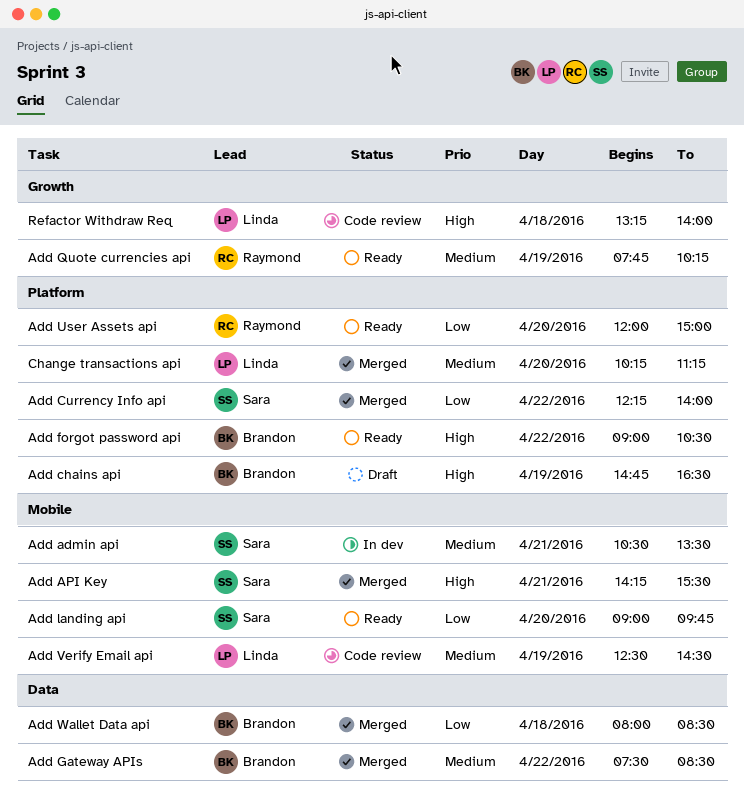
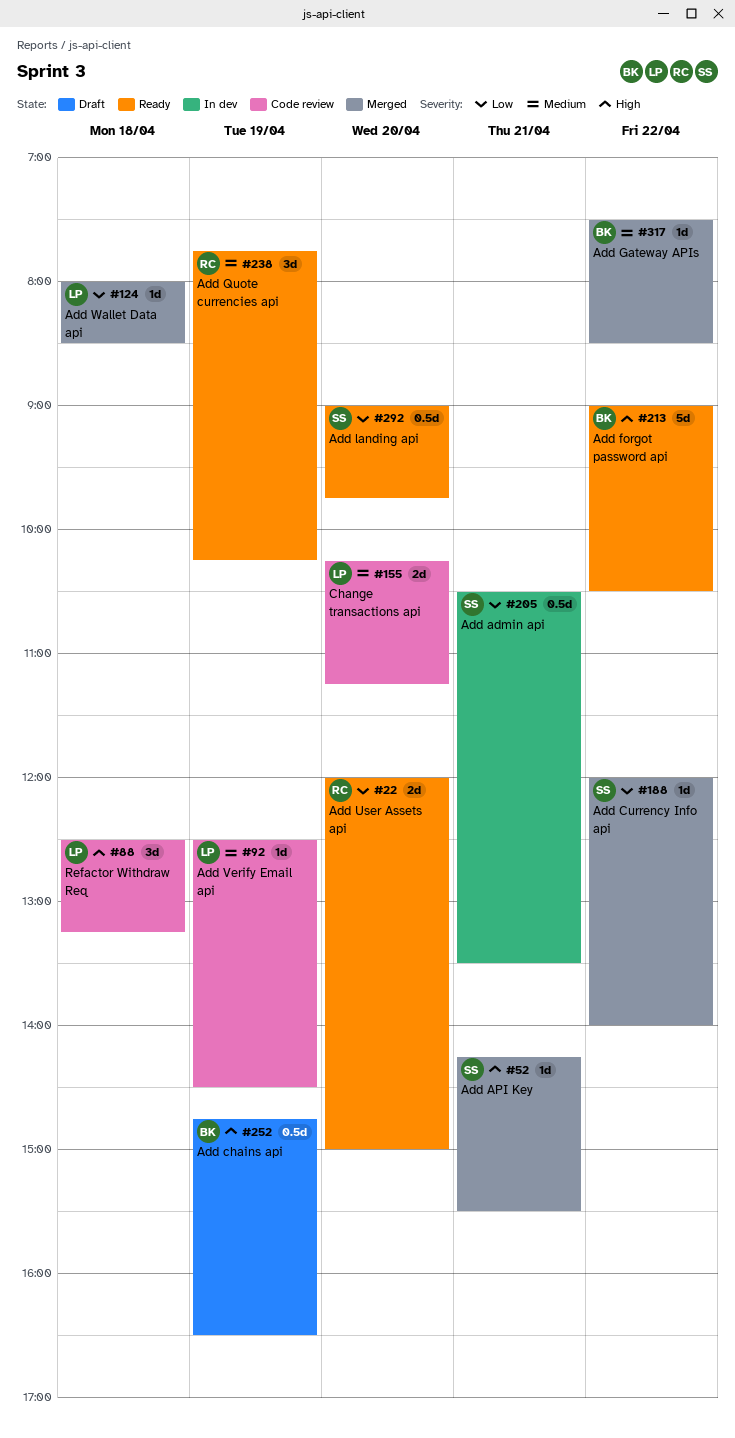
Add admin api, priority: Medium -> Low
Add Currency Info api, begins: 12:15 -> 12:00
Add Wallet Data api, owner: Brandon -> Linda
Change transactions api, status: Merged -> Code review
Refactor Withdraw Req, begins: 13:15 -> 12:30
Refactor Withdraw Req, ends: 14:00 -> 13:15

